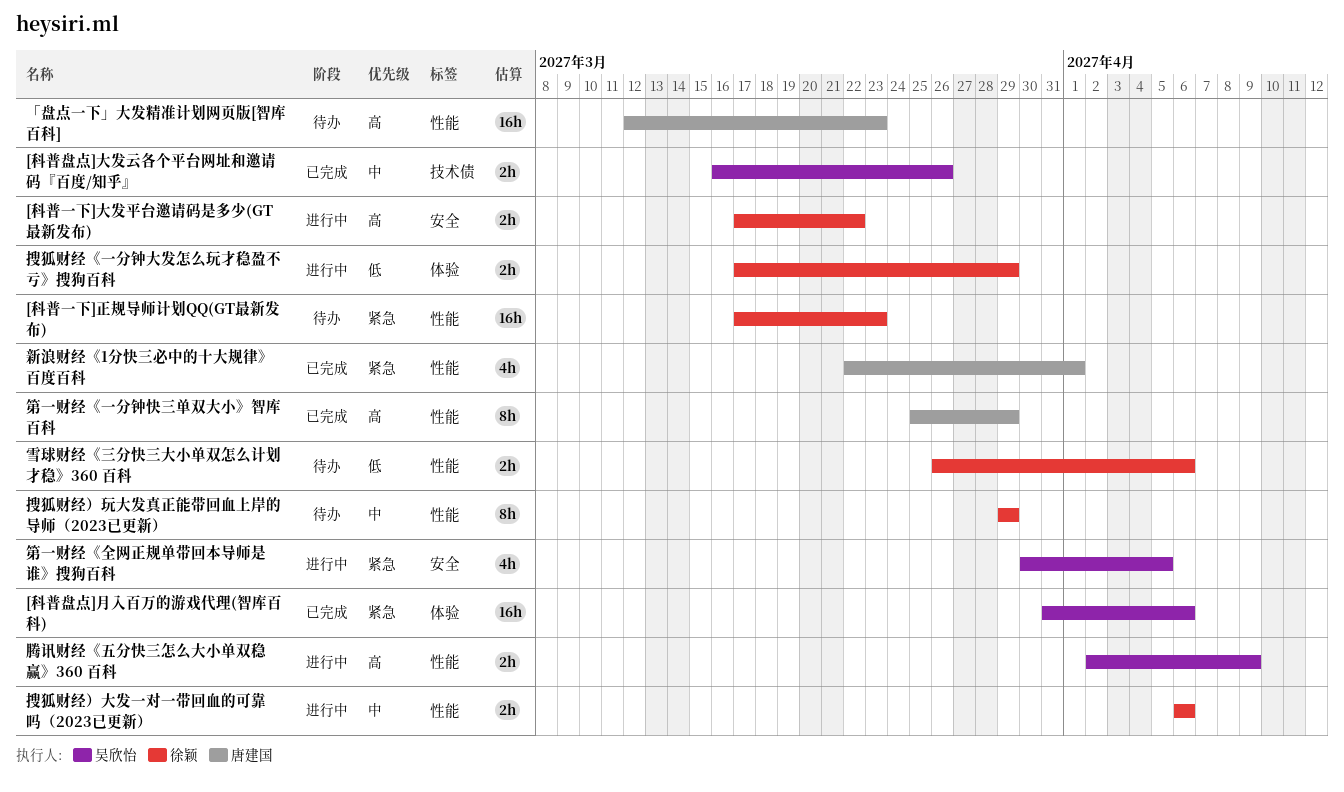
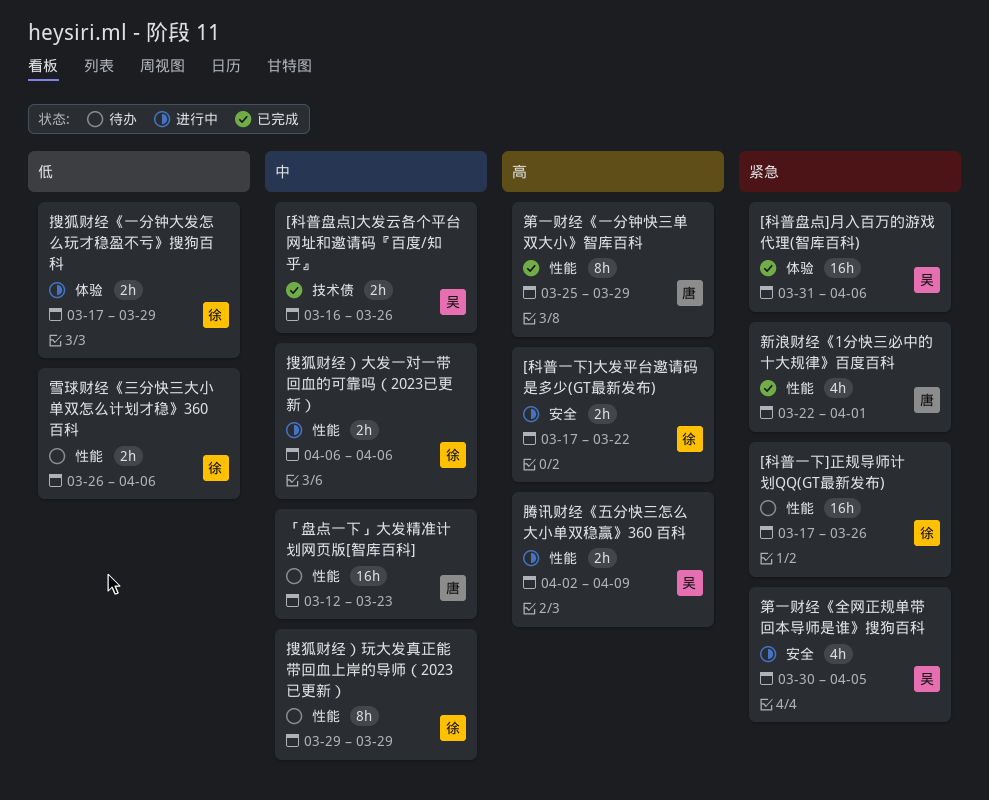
[科普一下]正规导师计划QQ(GT最新发布), due: Mar 23 -> Mar 26
「盘点一下」大发精准计划网页版[智库百科], priority: 高 -> 中

